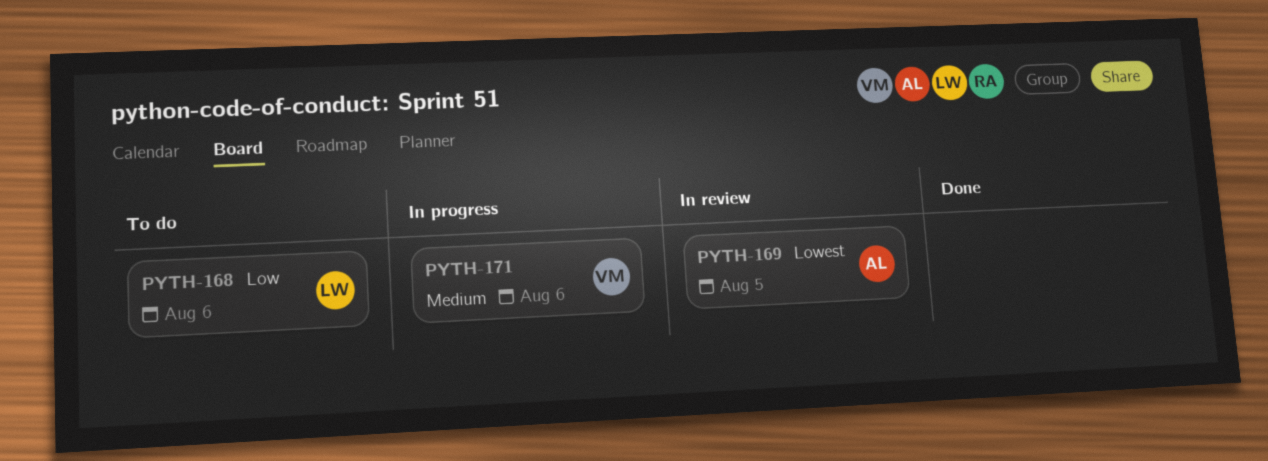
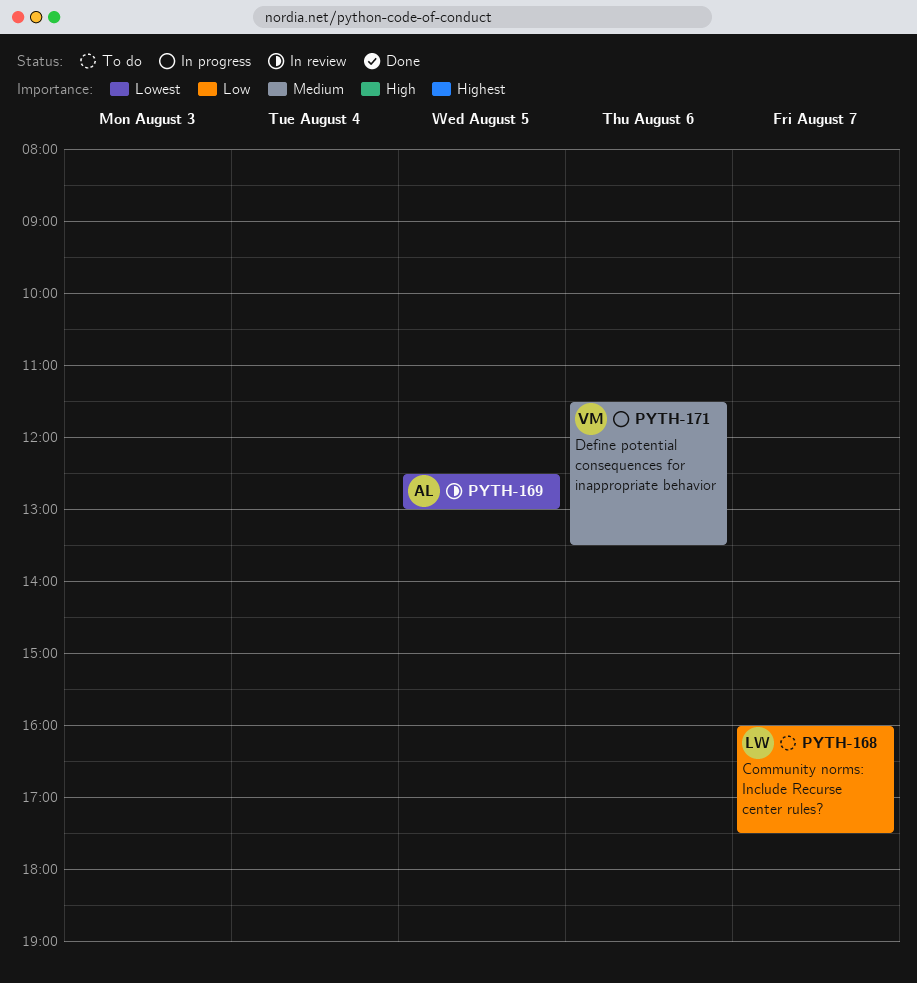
PYTH-168, day: Aug 6 -> Aug 7

